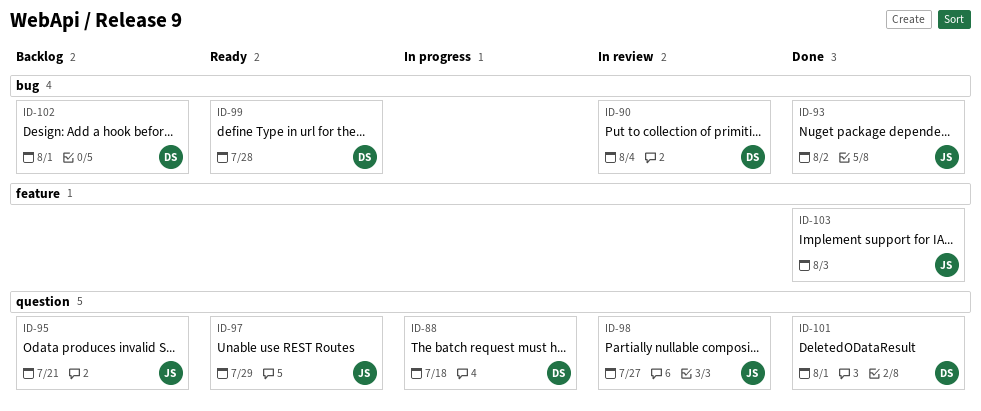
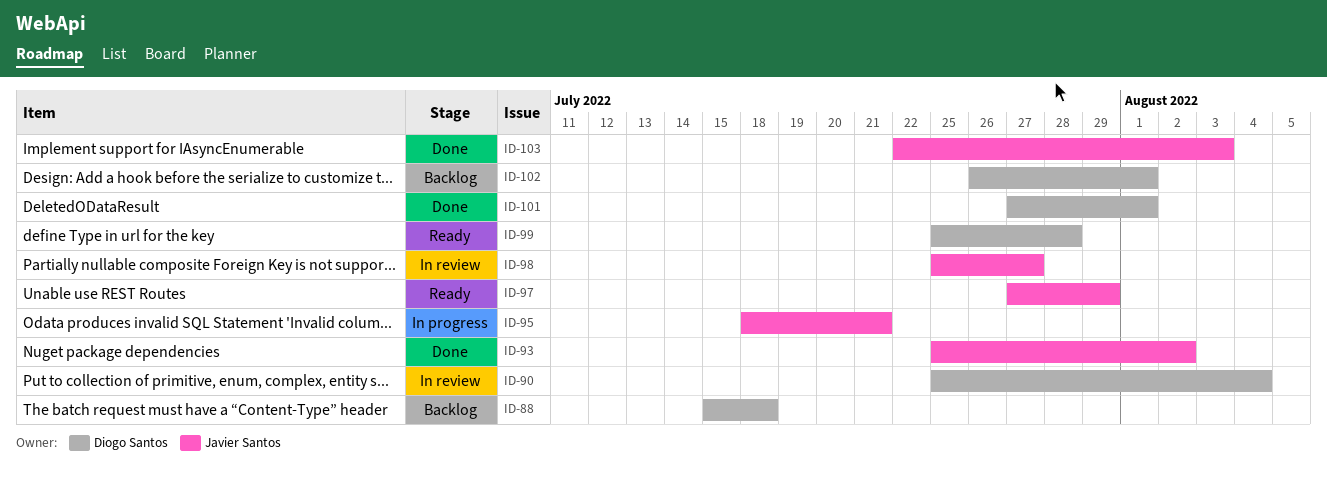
ID-88, status: In progress -> Backlog
ID-95, status: Backlog -> In progress

